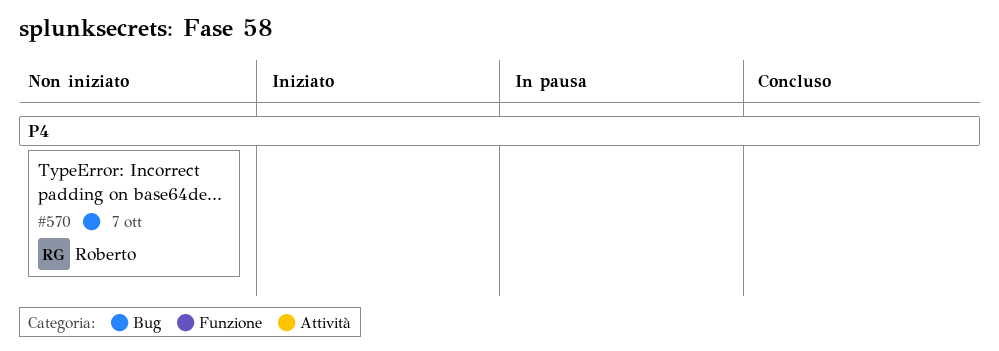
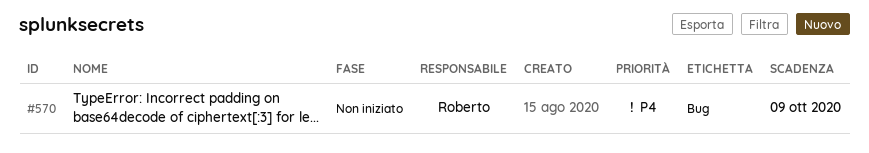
#570, due: Oct 7 -> Oct 9

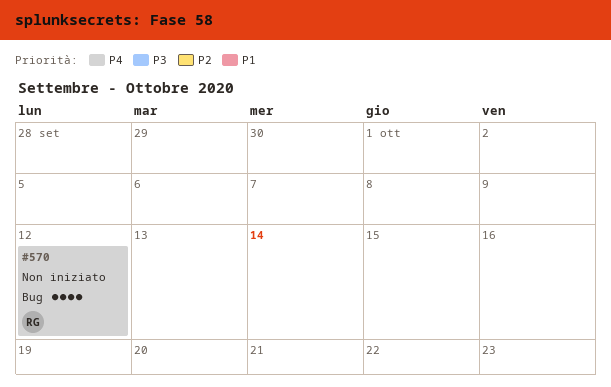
#570, due: Oct 9 -> Oct 12

